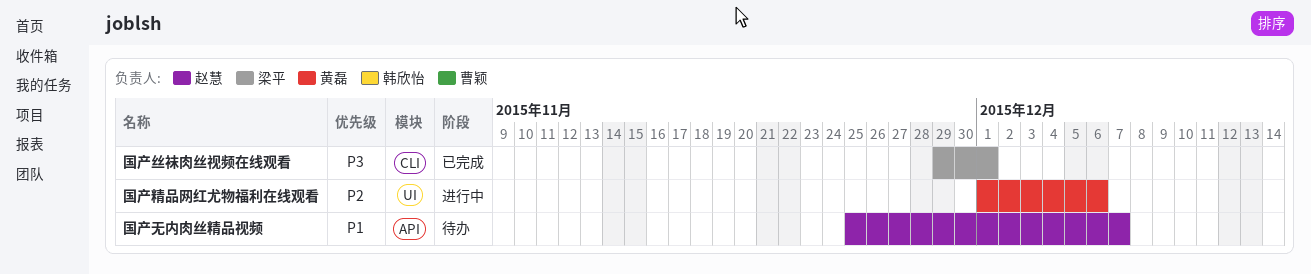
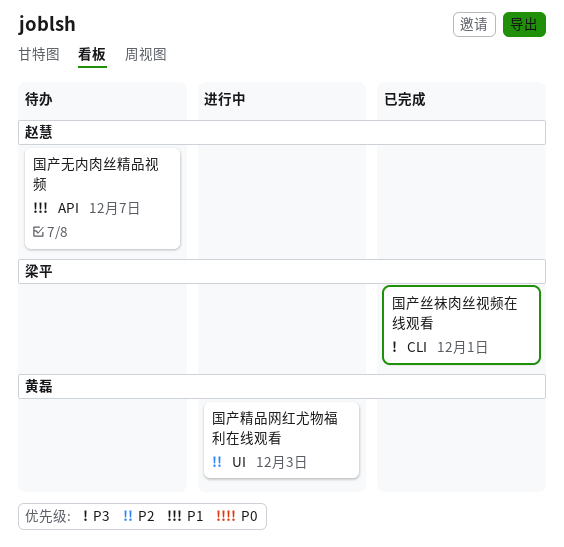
国产精品网红尤物福利在线观看, due: Dec 6 -> Dec 3

